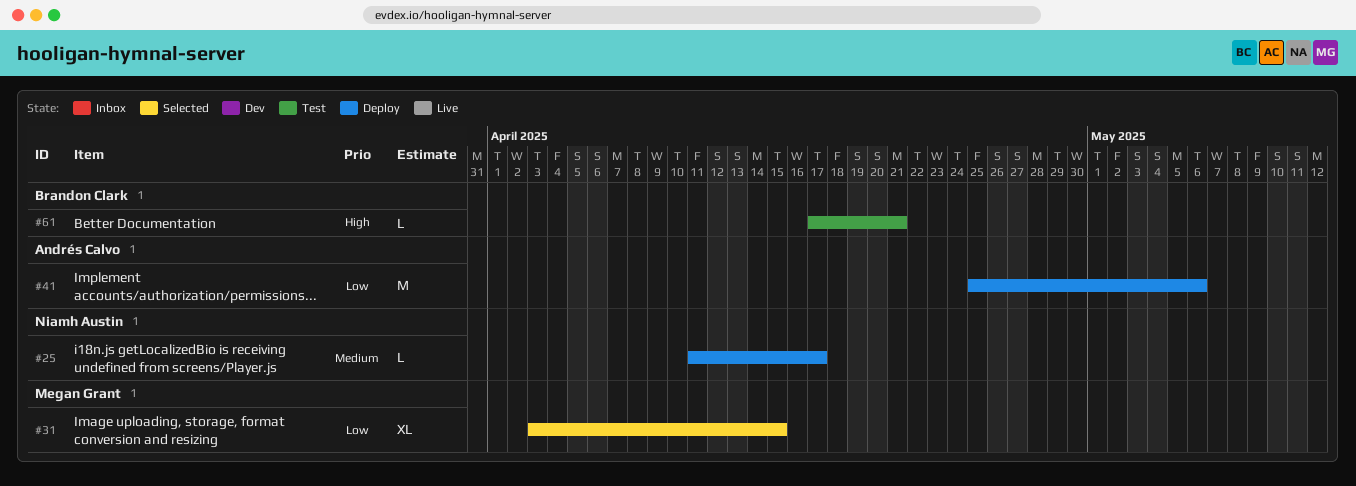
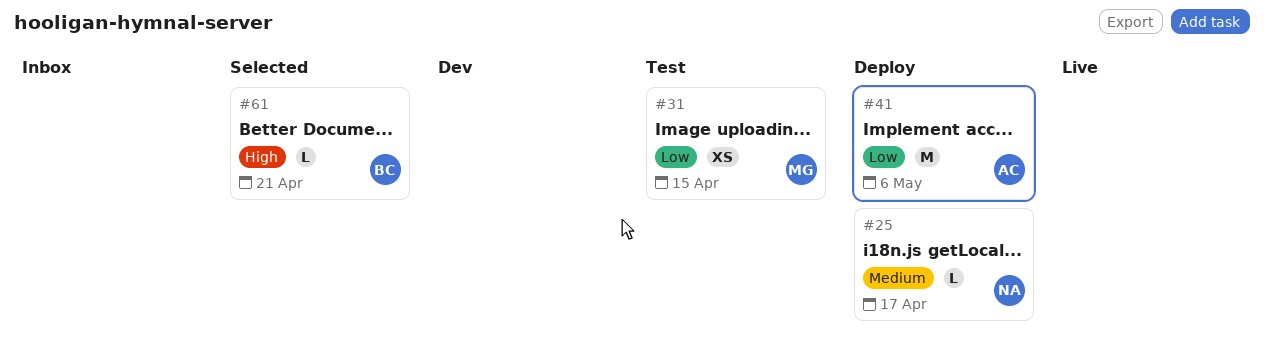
#31, status: Selected -> Test
#31, estimate: XL -> XS
#61, status: Test -> Selected

